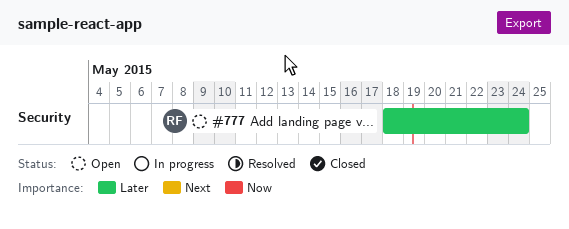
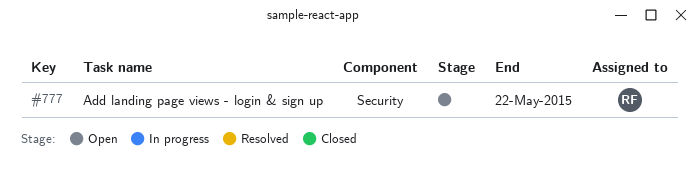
#777, due: May 24 -> May 22

